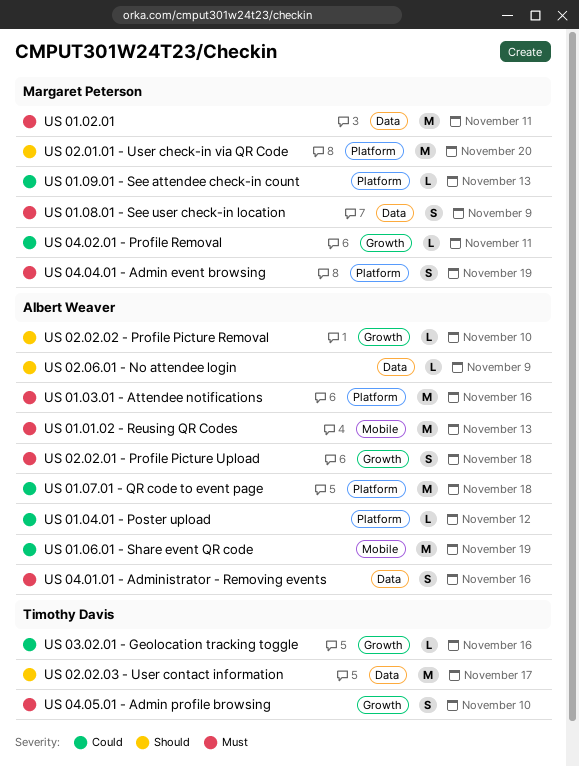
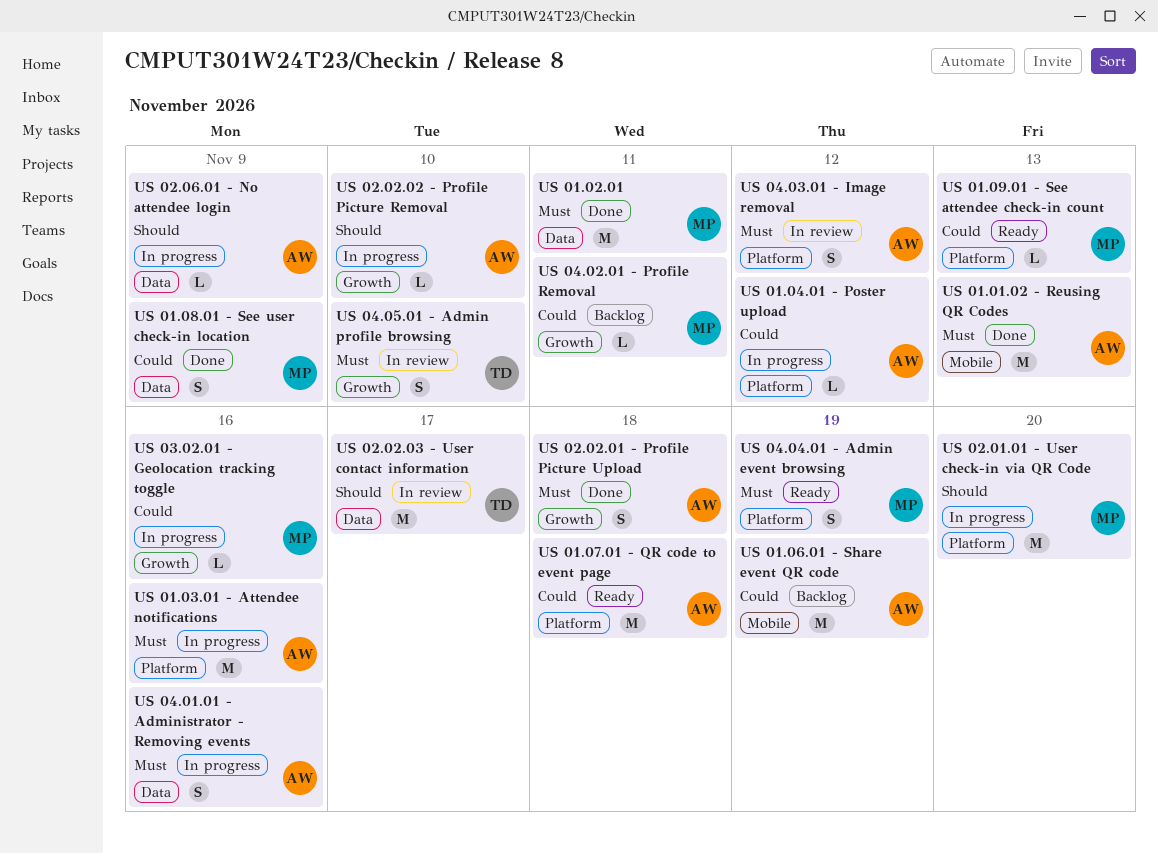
US 01.08.01 - See user check-in location, priority: Must -> Could
US 03.02.01 - Geolocation tracking toggle, owner: Timothy Davis -> Margaret Peterson
US 04.03.01 - Image removal: none -> present

